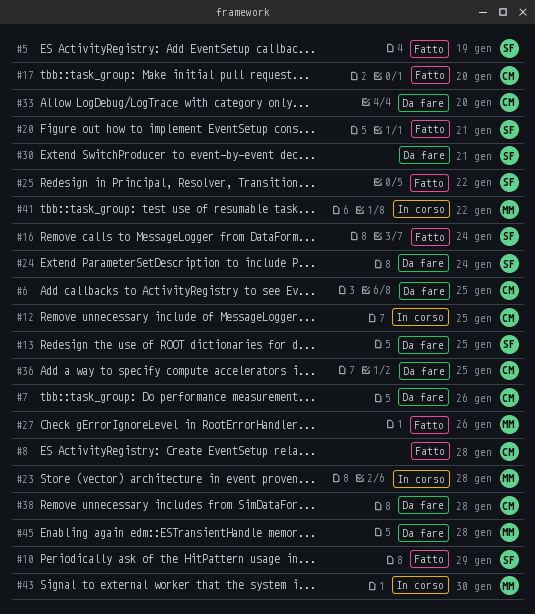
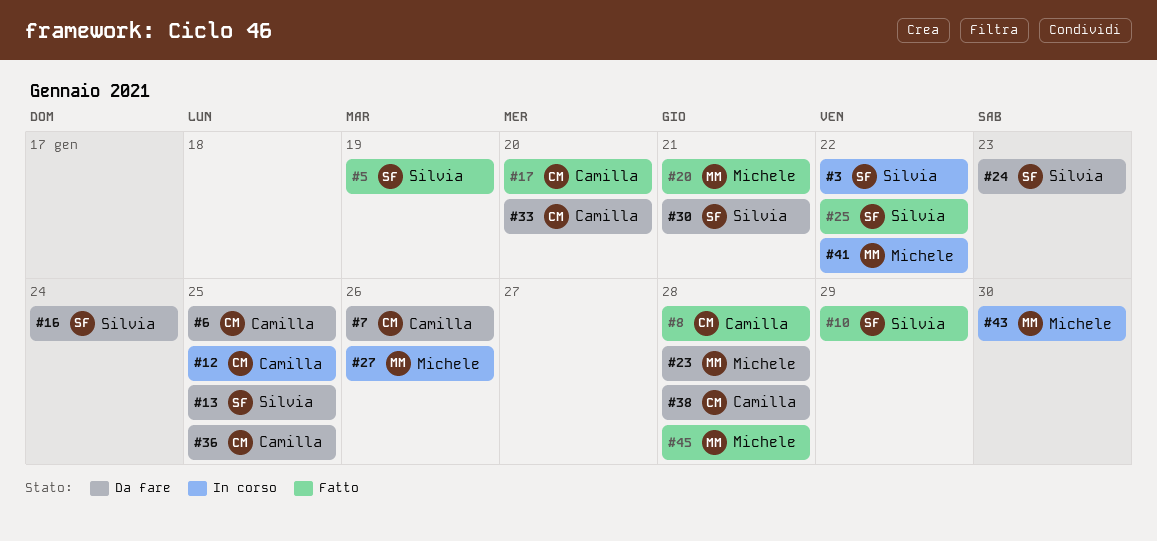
#3: none -> present
#16, status: Fatto -> Da fare
#20, owner: Silvia -> Michele
#23, status: In corso -> Da fare
#24, due: Jan 24 -> Jan 23
#27, status: Fatto -> In corso
#45, status: Da fare -> Fatto

